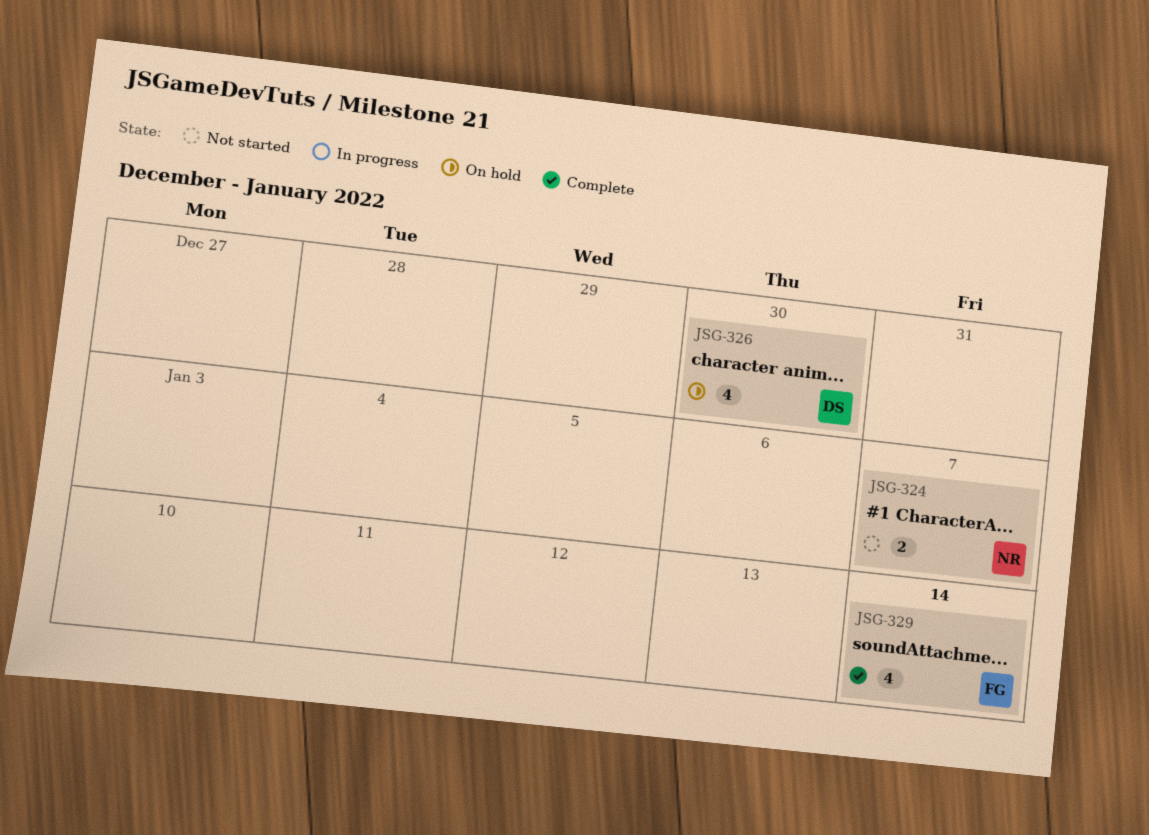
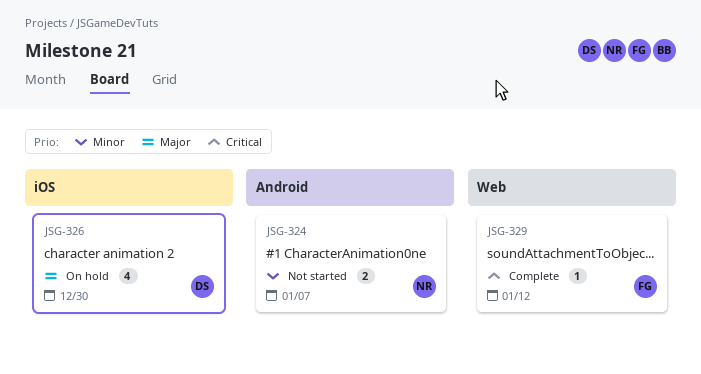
JSG-329, estimate: 4 -> 1
JSG-329, due: Jan 14 -> Jan 12

